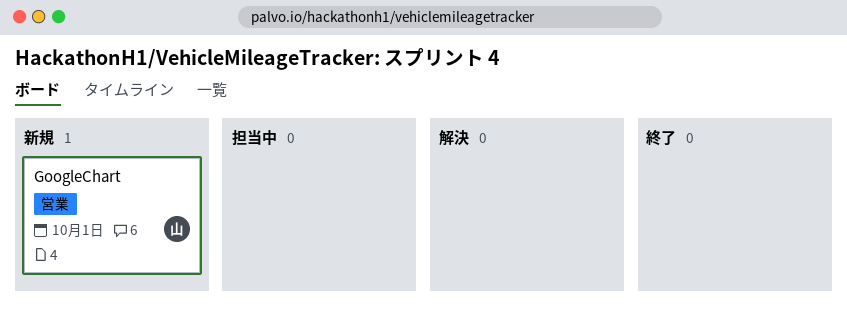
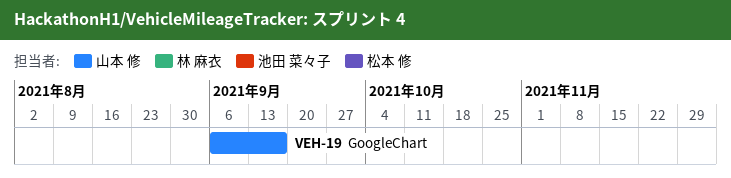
GoogleChart, due: Oct 1 -> Sep 17

